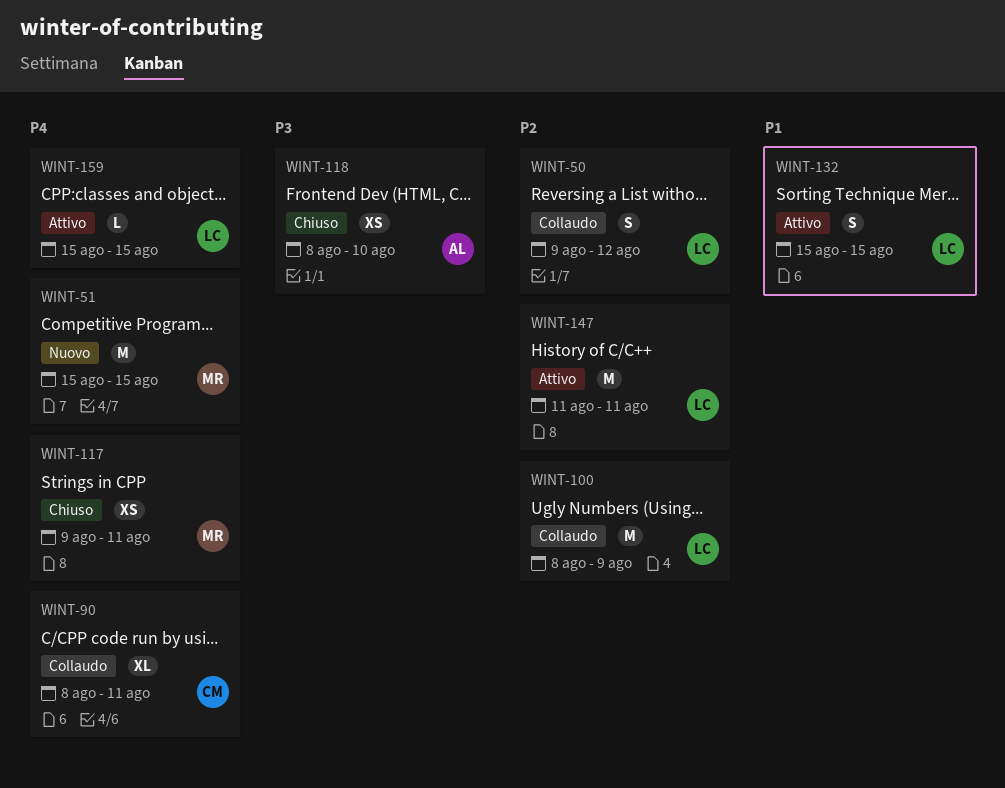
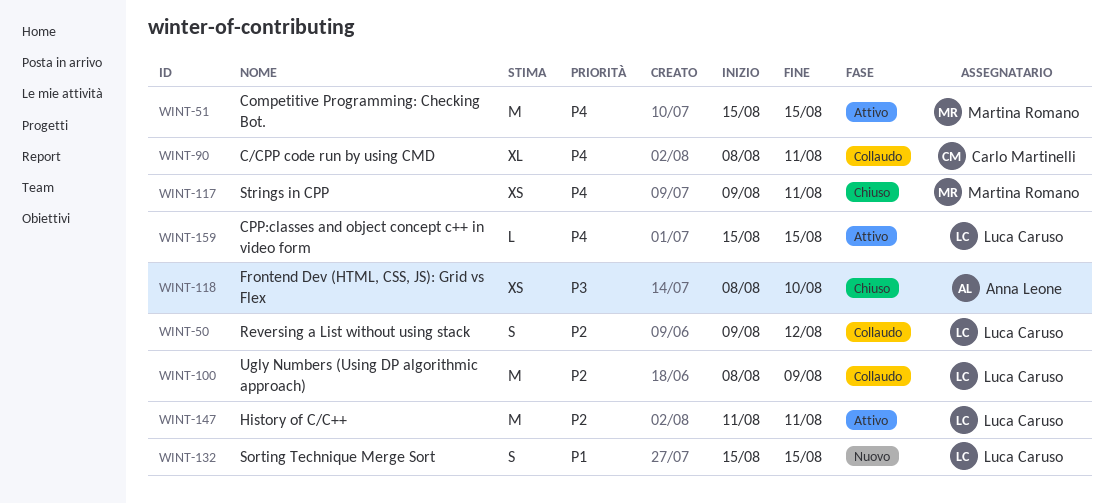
WINT-51, status: Nuovo -> Attivo
WINT-132, status: Attivo -> Nuovo

